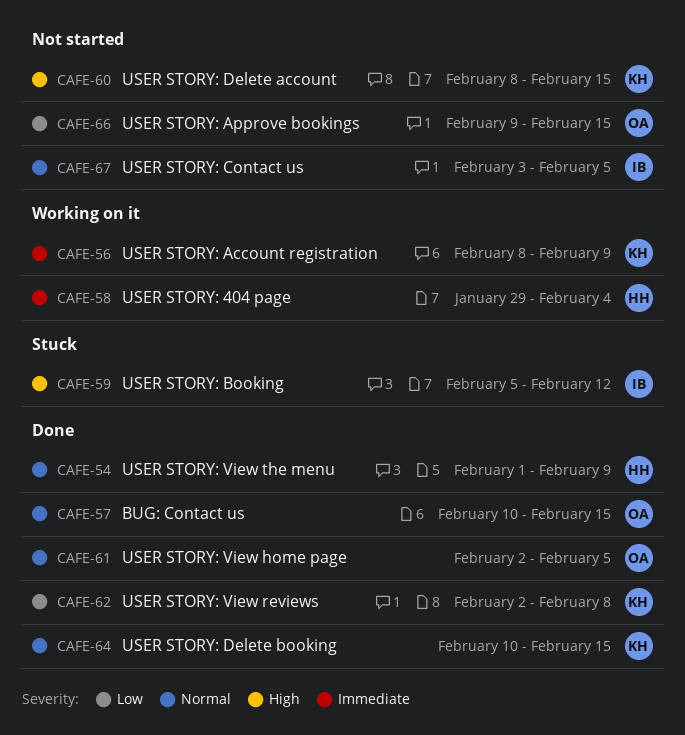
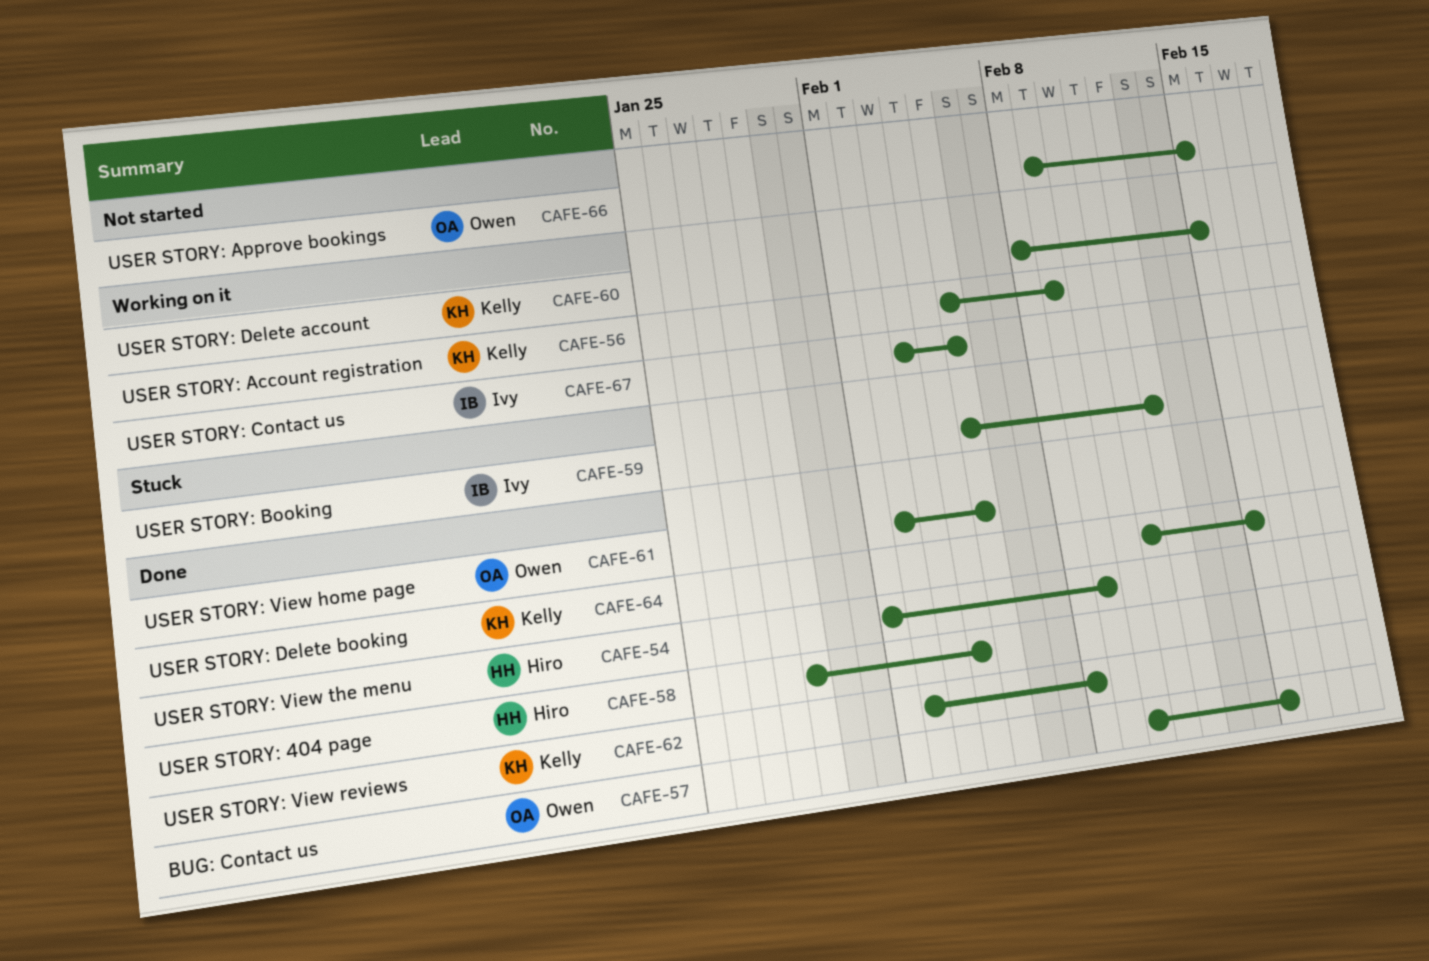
CAFE-56, start: Feb 8 -> Feb 5
CAFE-58, status: Working on it -> Done
CAFE-60, status: Not started -> Working on it
CAFE-64, start: Feb 10 -> Feb 11
CAFE-67, status: Not started -> Working on it

